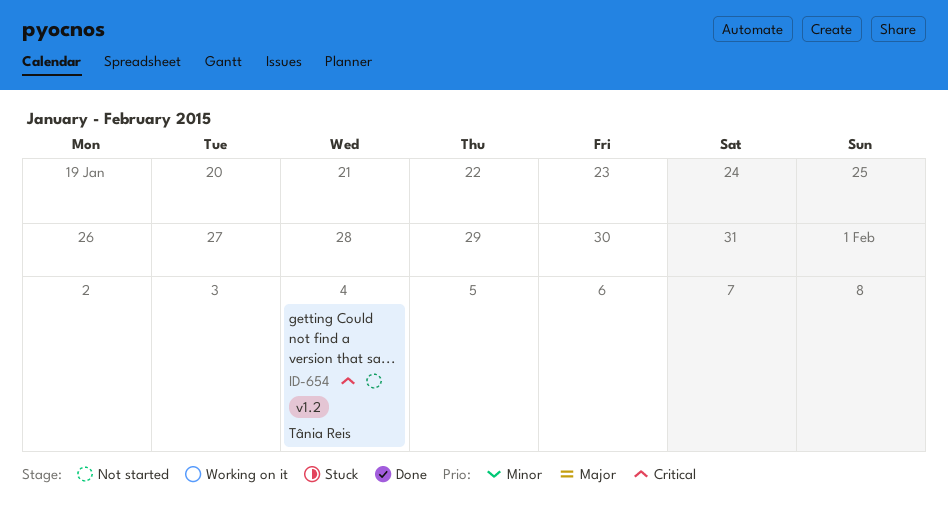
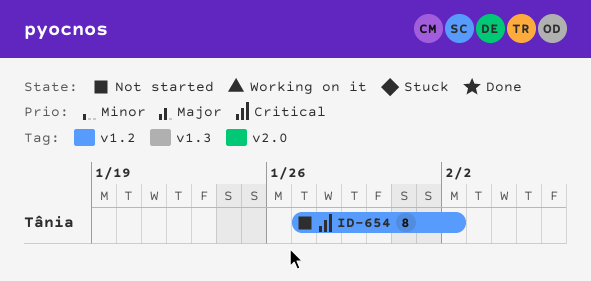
ID-654, due: Feb 4 -> Feb 2

